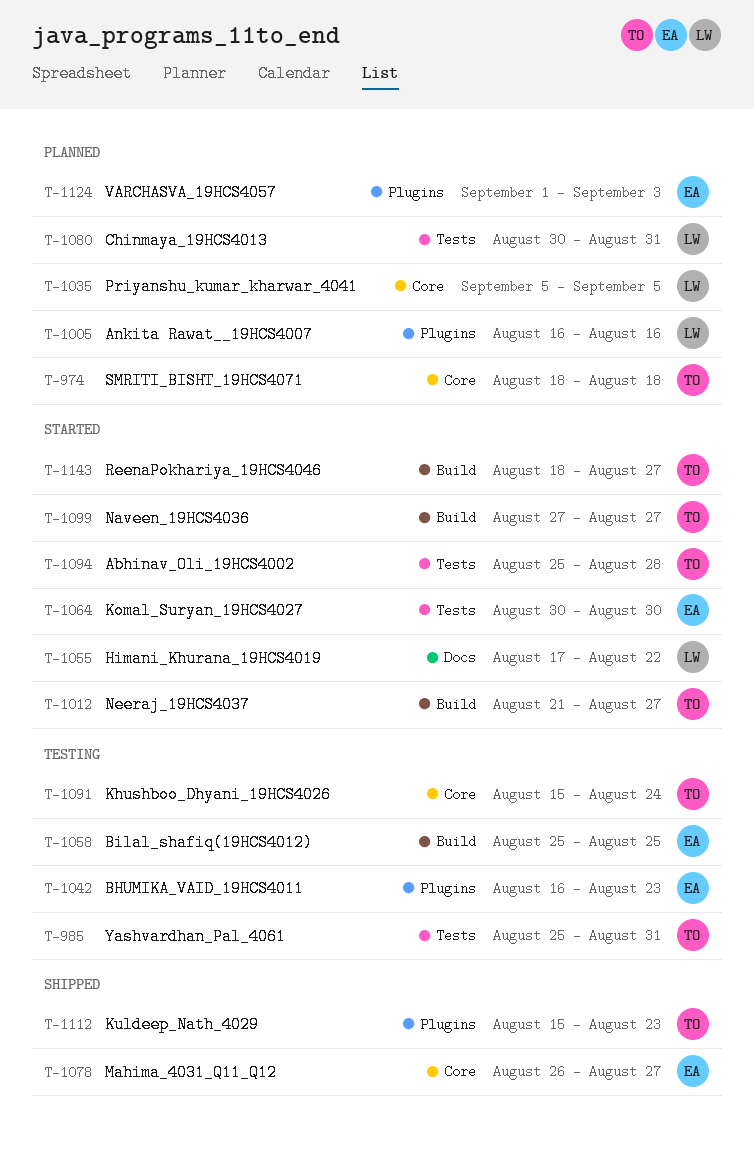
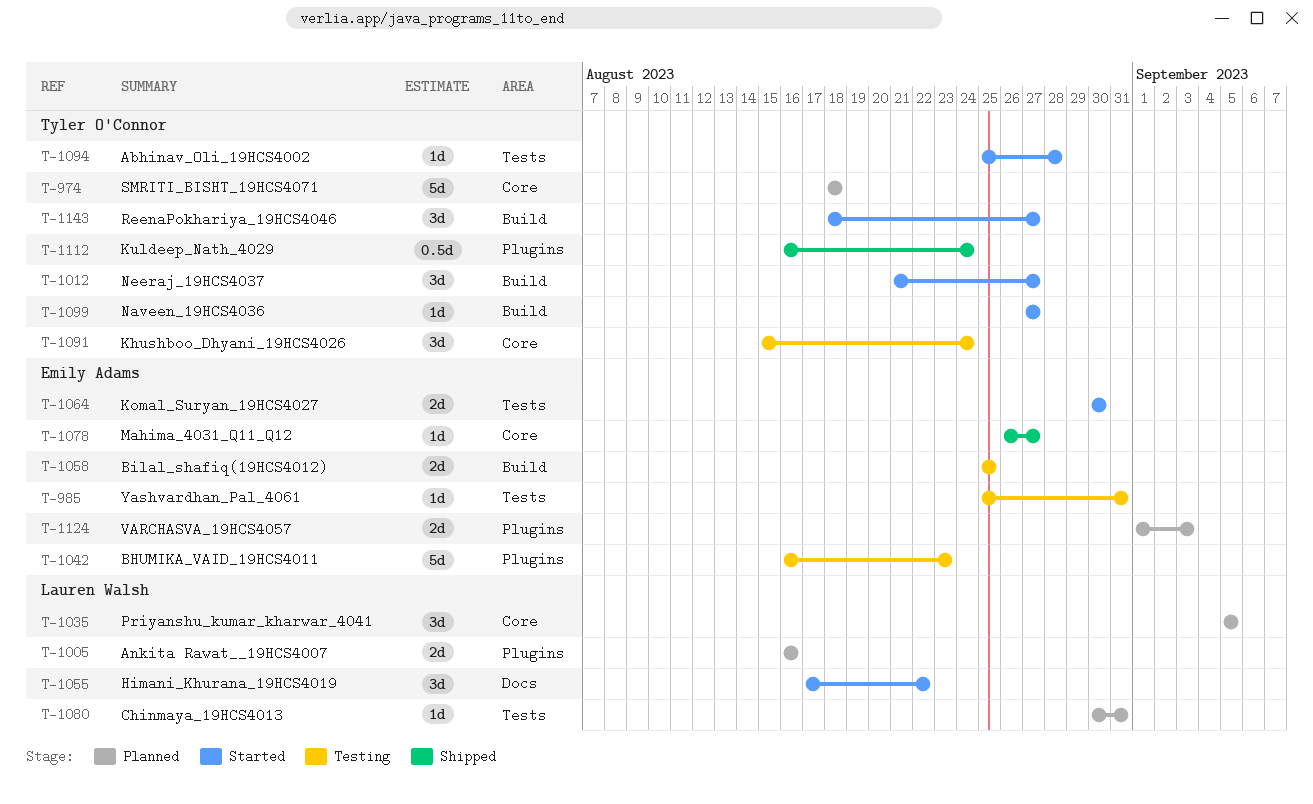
T-985, owner: Tyler O'Connor -> Emily Adams
T-1112, start: Aug 15 -> Aug 16
T-1112, due: Aug 23 -> Aug 24

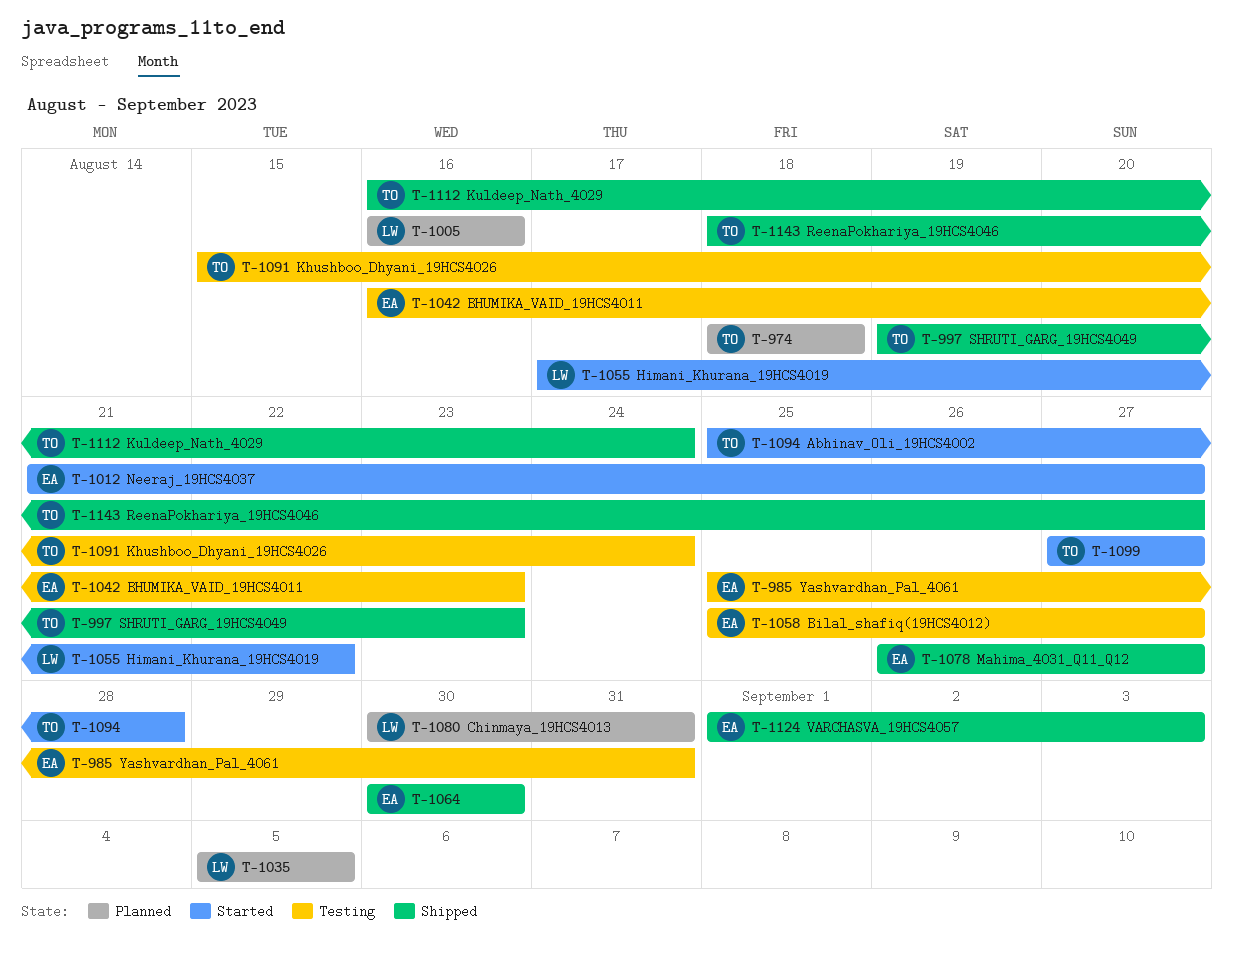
T-997: none -> present
T-1012, owner: Tyler O'Connor -> Emily Adams
T-1058, due: Aug 25 -> Aug 27
T-1064, status: Started -> Shipped
T-1124, status: Planned -> Shipped
T-1143, status: Started -> Shipped

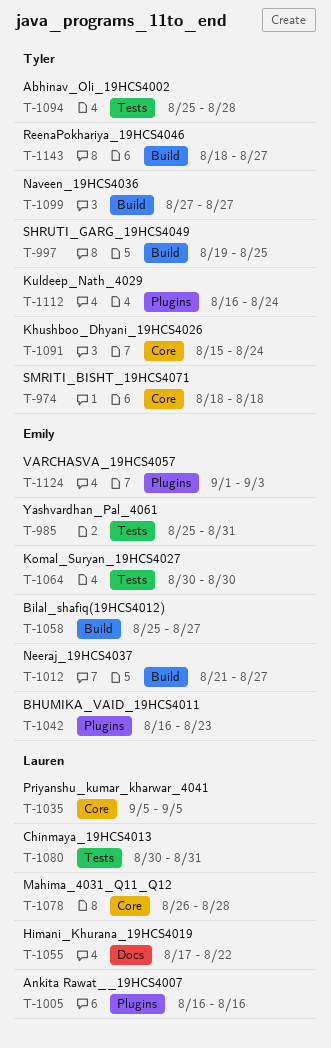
T-997, due: Aug 23 -> Aug 25
T-1078, owner: Emily -> Lauren
T-1078, due: Aug 27 -> Aug 28

